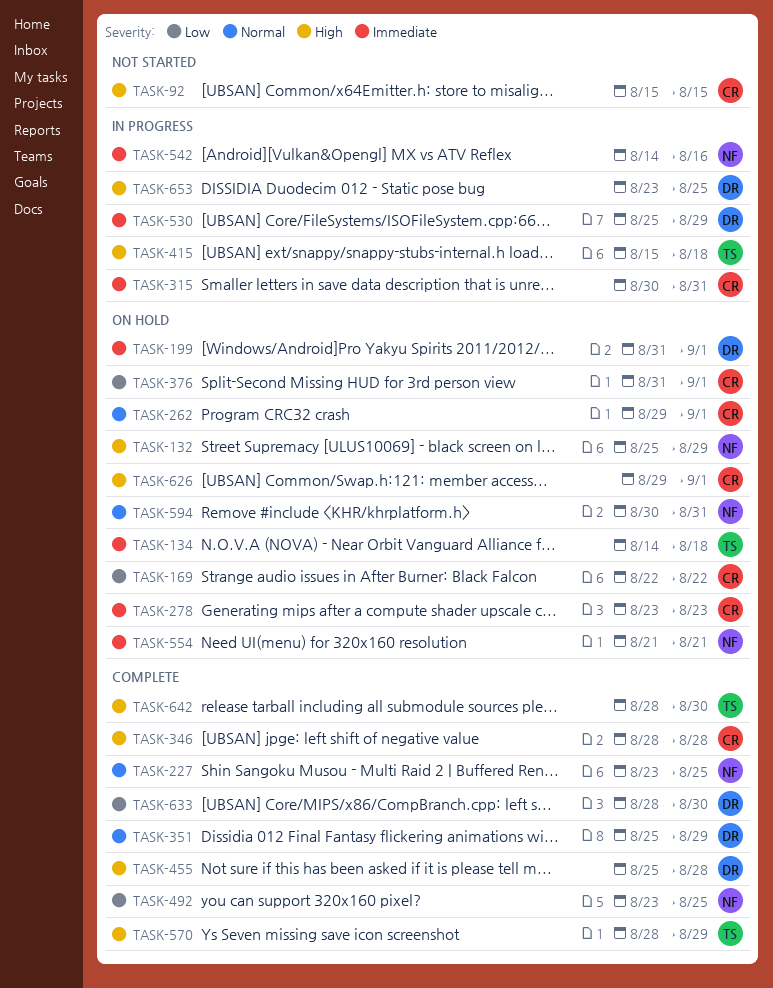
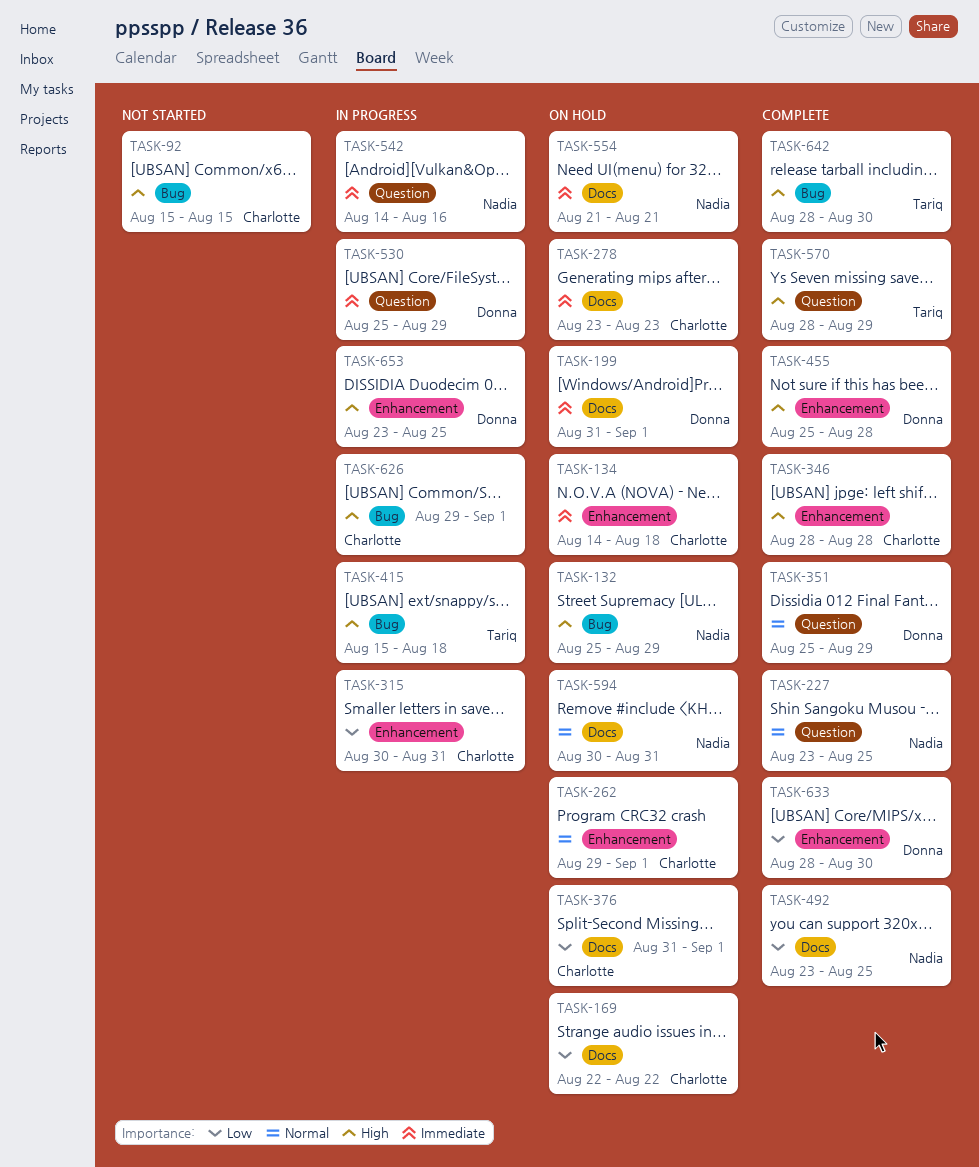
TASK-134, owner: Tariq -> Charlotte
TASK-315, priority: Immediate -> Low
TASK-626, status: On hold -> In progress

